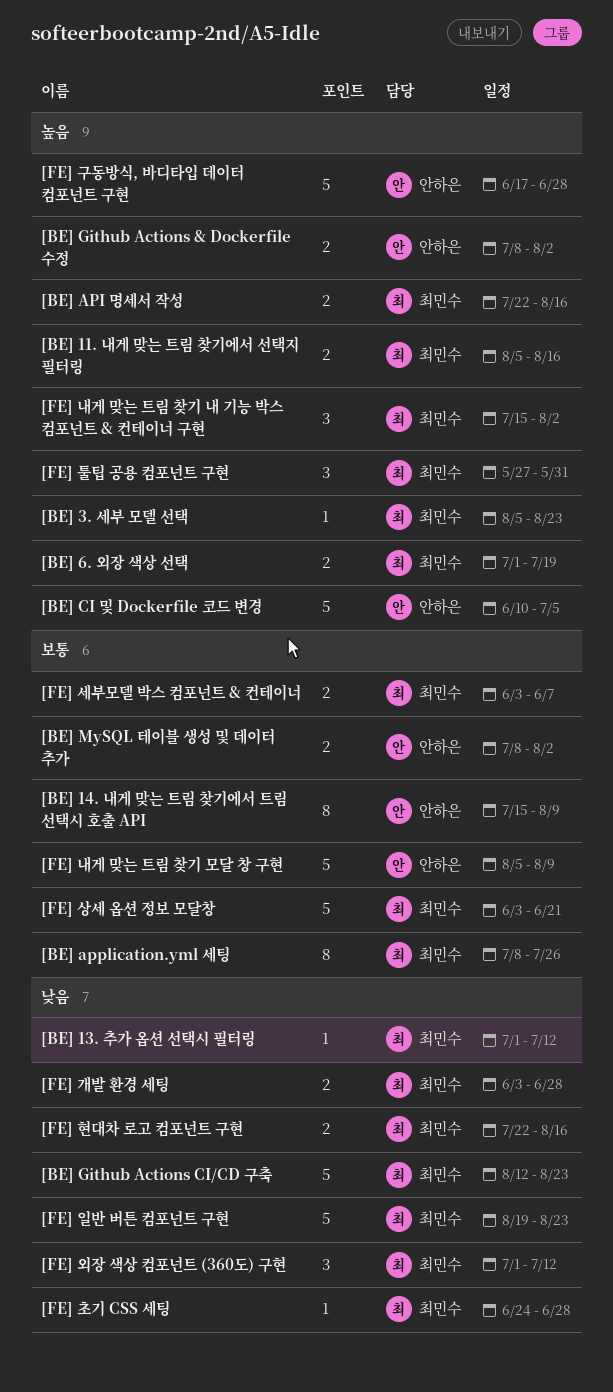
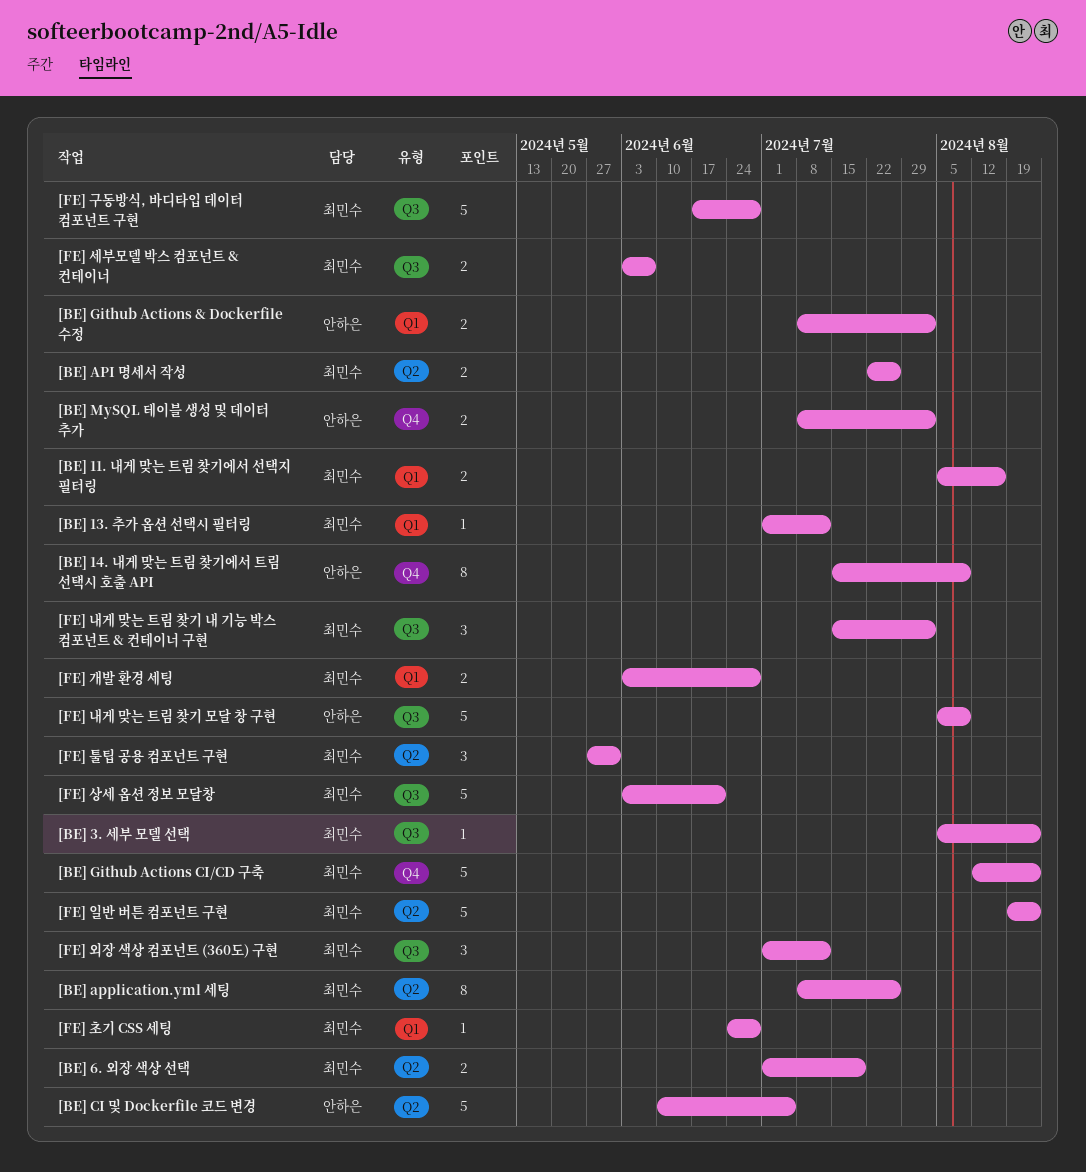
[BE] API 명세서 작성, due: Aug 16 -> Jul 26
[FE] 구동방식, 바디타입 데이터 컴포넌트 구현, owner: 안하은 -> 최민수
[FE] 현대차 로고 컴포넌트 구현: present -> none

